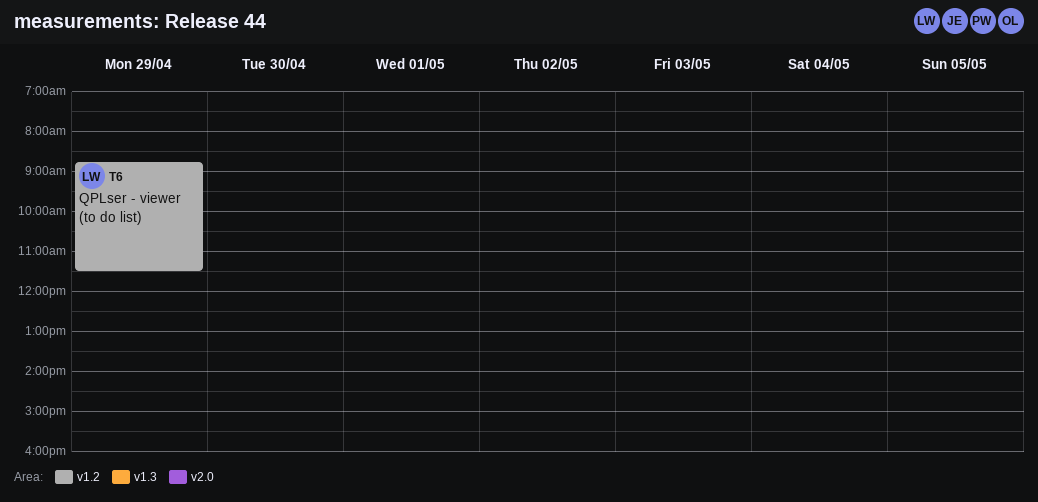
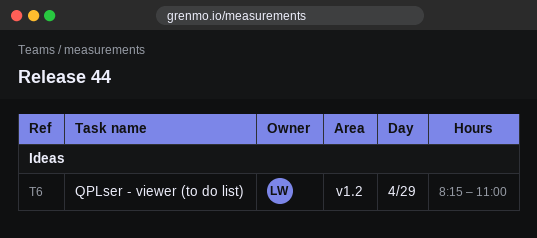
T6, begins: 08:45 -> 08:15
T6, ends: 11:30 -> 11:00

